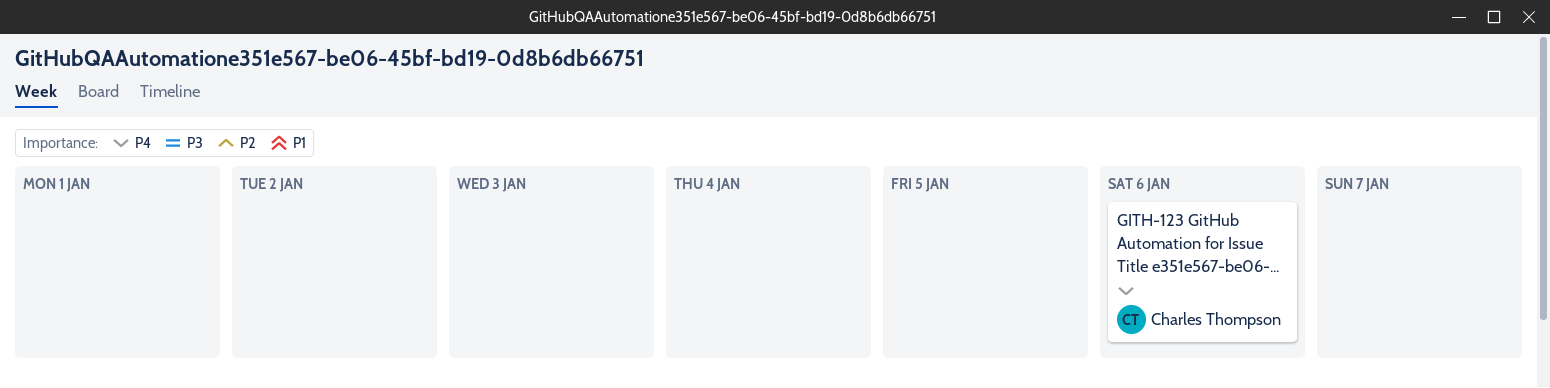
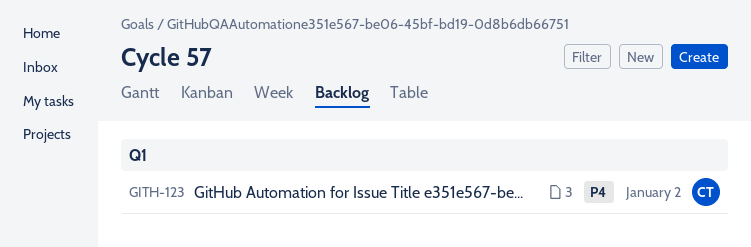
GITH-123, due: Jan 6 -> Jan 2

